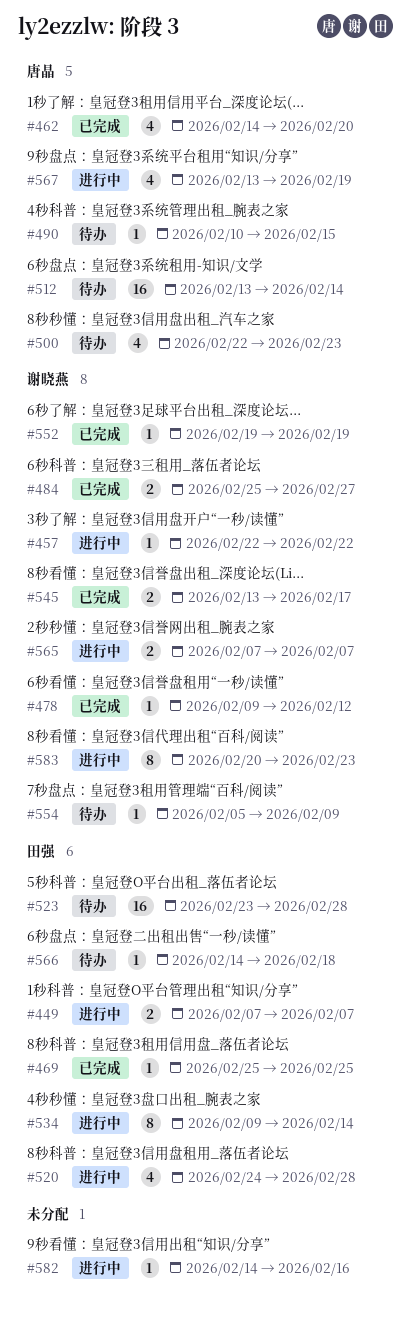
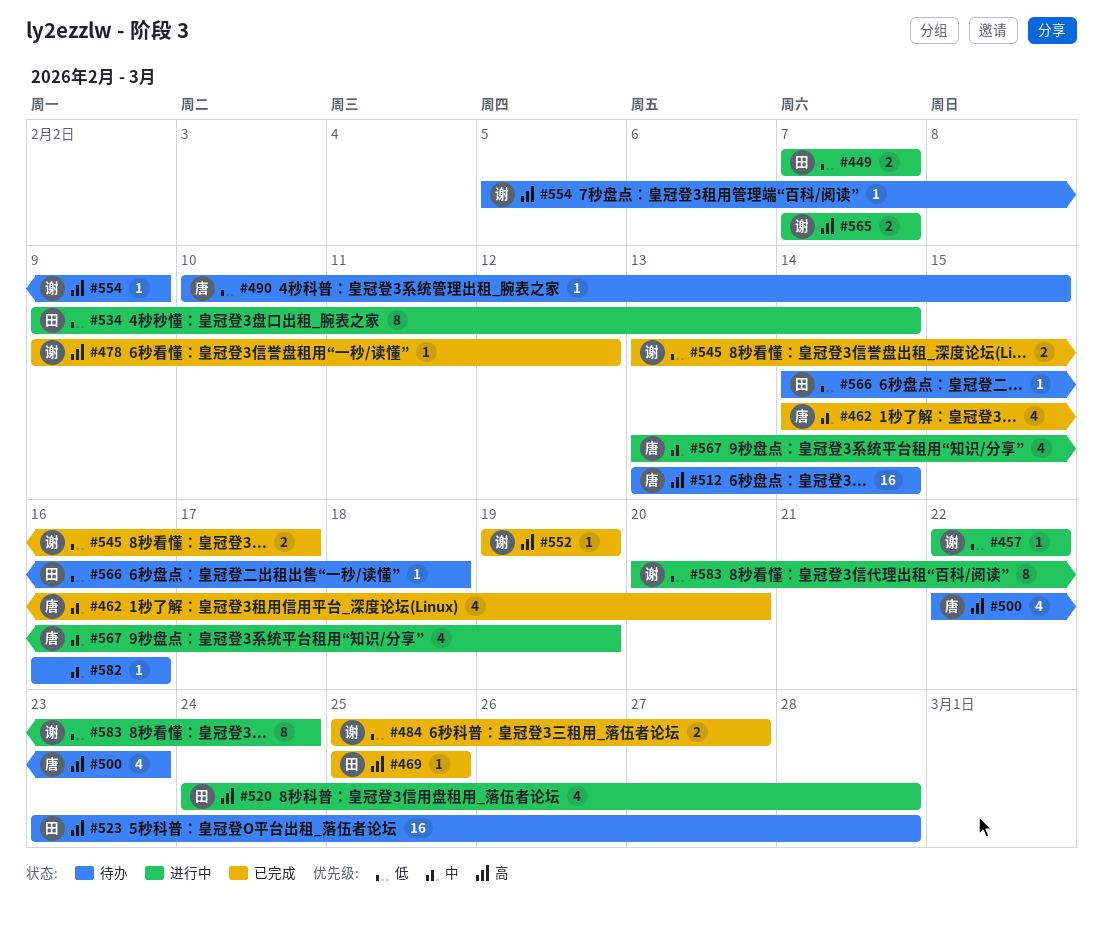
#582, status: 进行中 -> 待办
#582, start: Feb 14 -> Feb 16
#583, due: Feb 23 -> Feb 24

